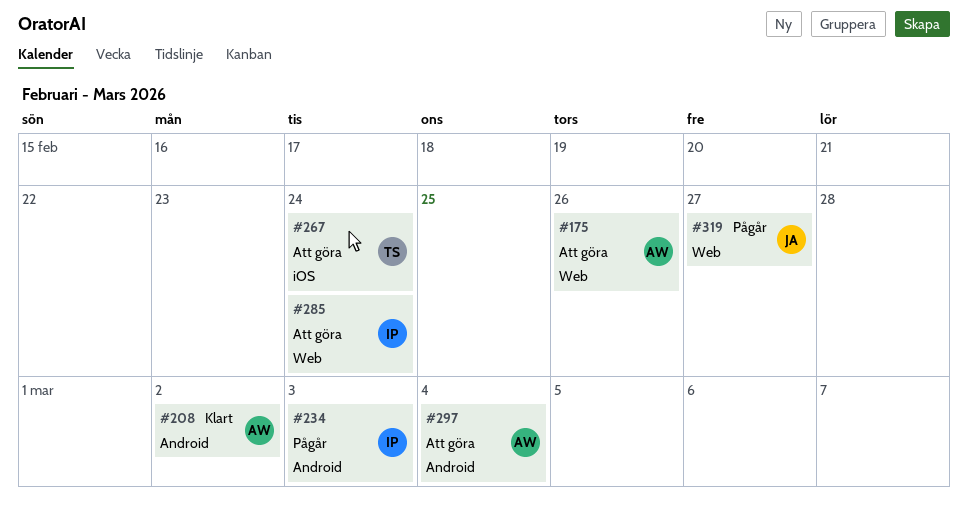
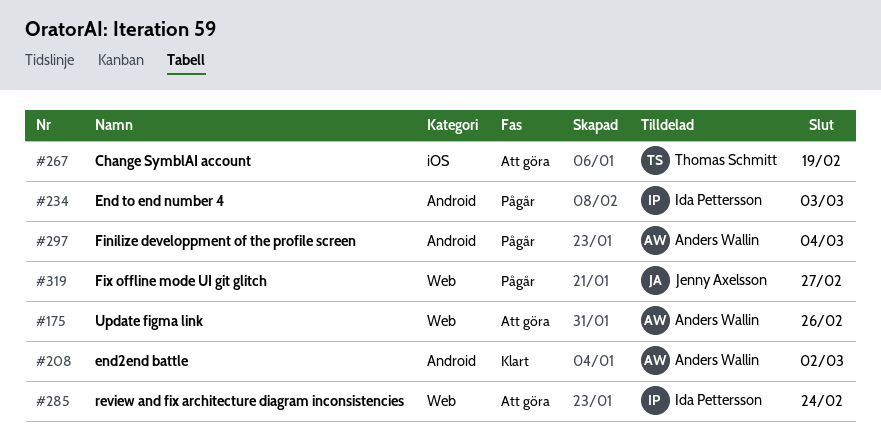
#267, due: Feb 24 -> Feb 19
#297, status: Att göra -> Pågår

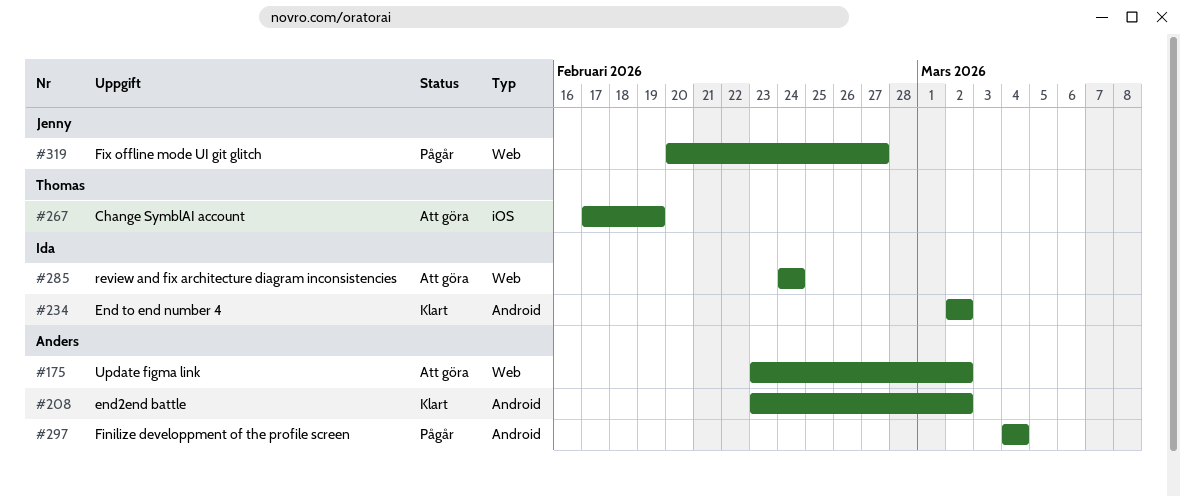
#175, due: Feb 26 -> Mar 2
#234, status: Pågår -> Klart
#234, due: Mar 3 -> Mar 2

